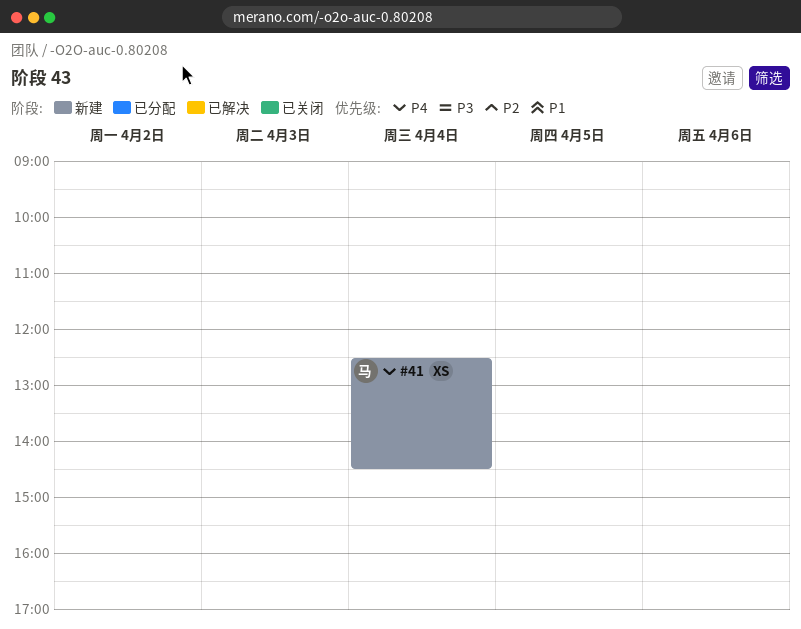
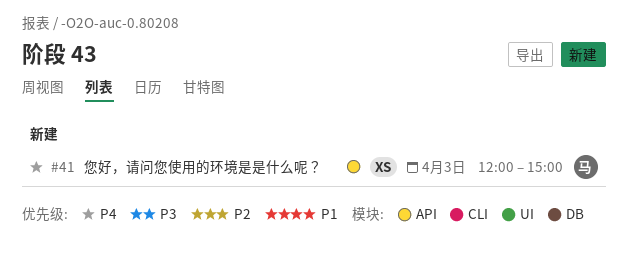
#41, day: Apr 4 -> Apr 3
#41, begins: 12:30 -> 12:00
#41, ends: 14:30 -> 15:00

